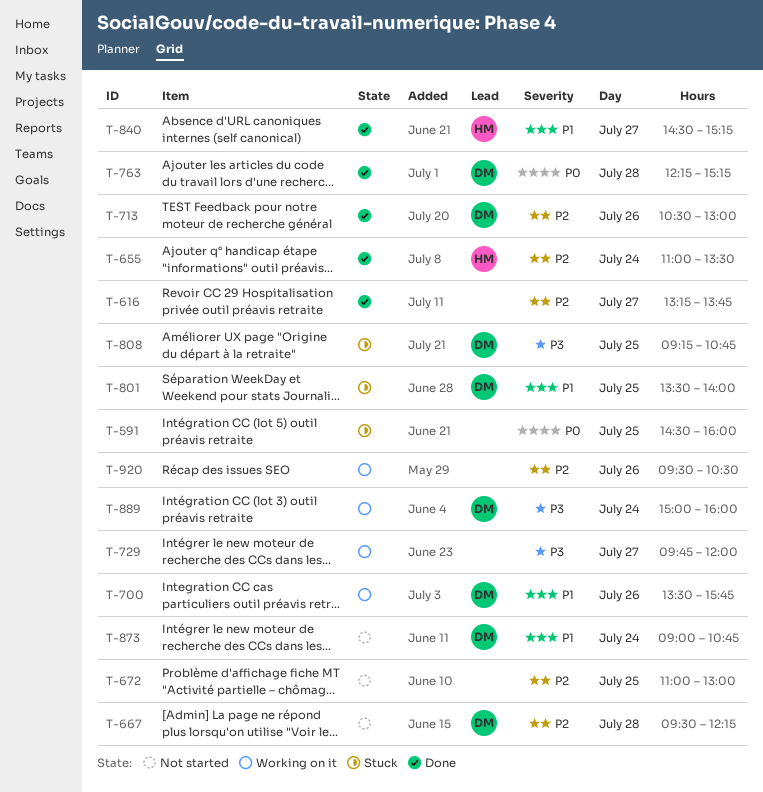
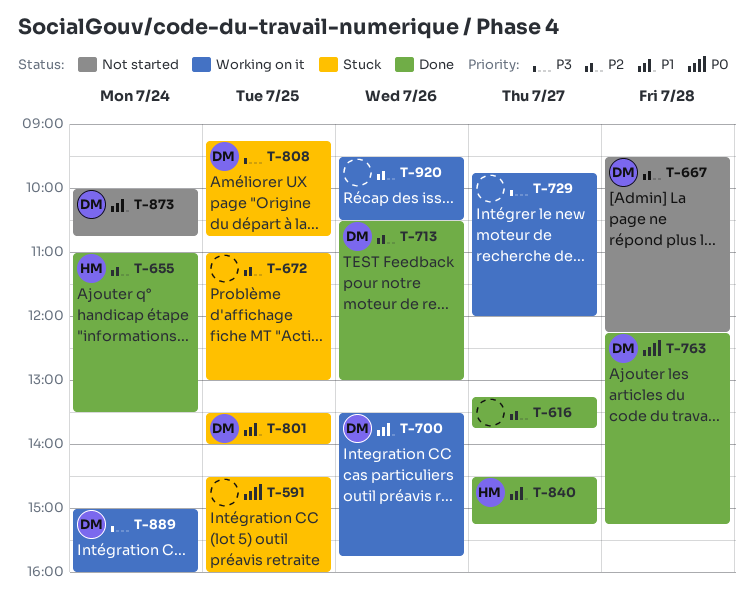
T-672, status: Not started -> Stuck
T-873, begins: 09:00 -> 10:00

